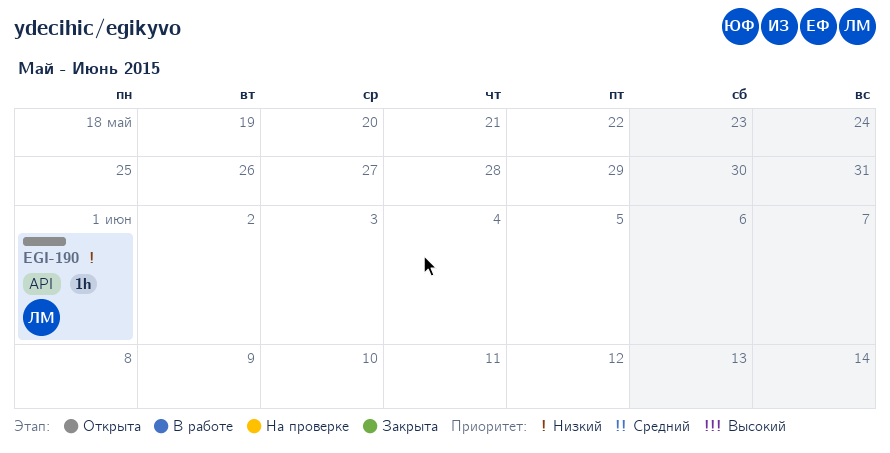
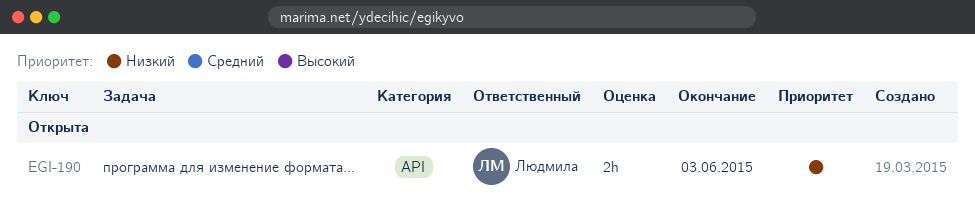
EGI-190, estimate: 1h -> 2h
EGI-190, due: Jun 1 -> Jun 3

